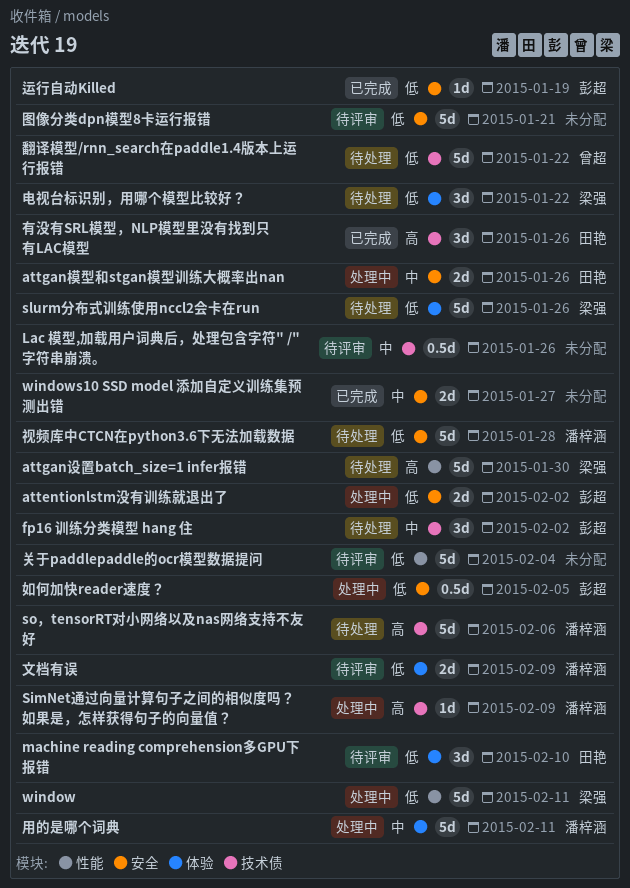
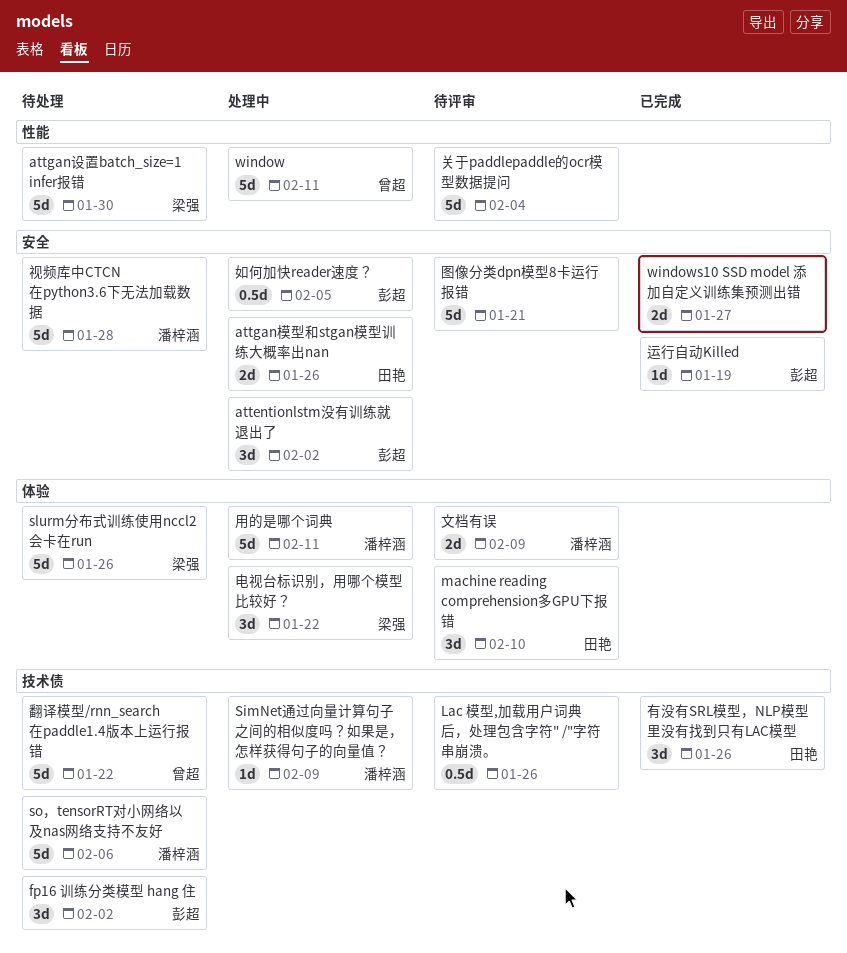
attentionlstm没有训练就退出了, estimate: 2d -> 3d
window, owner: 梁强 -> 曾超
电视台标识别，用哪个模型比较好？, status: 待处理 -> 处理中

